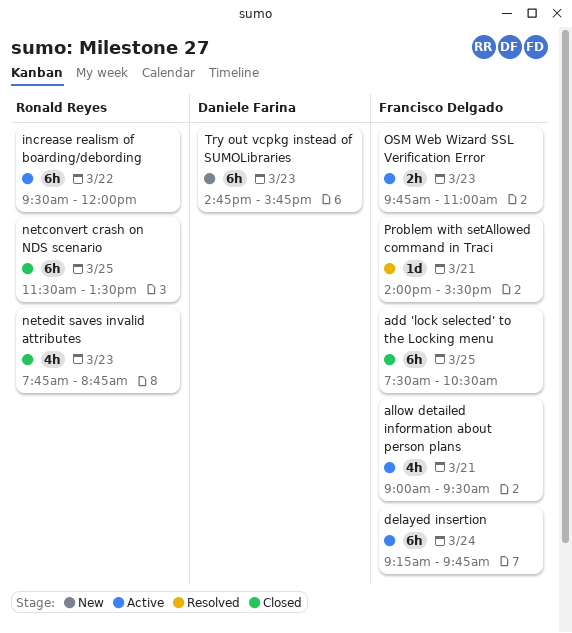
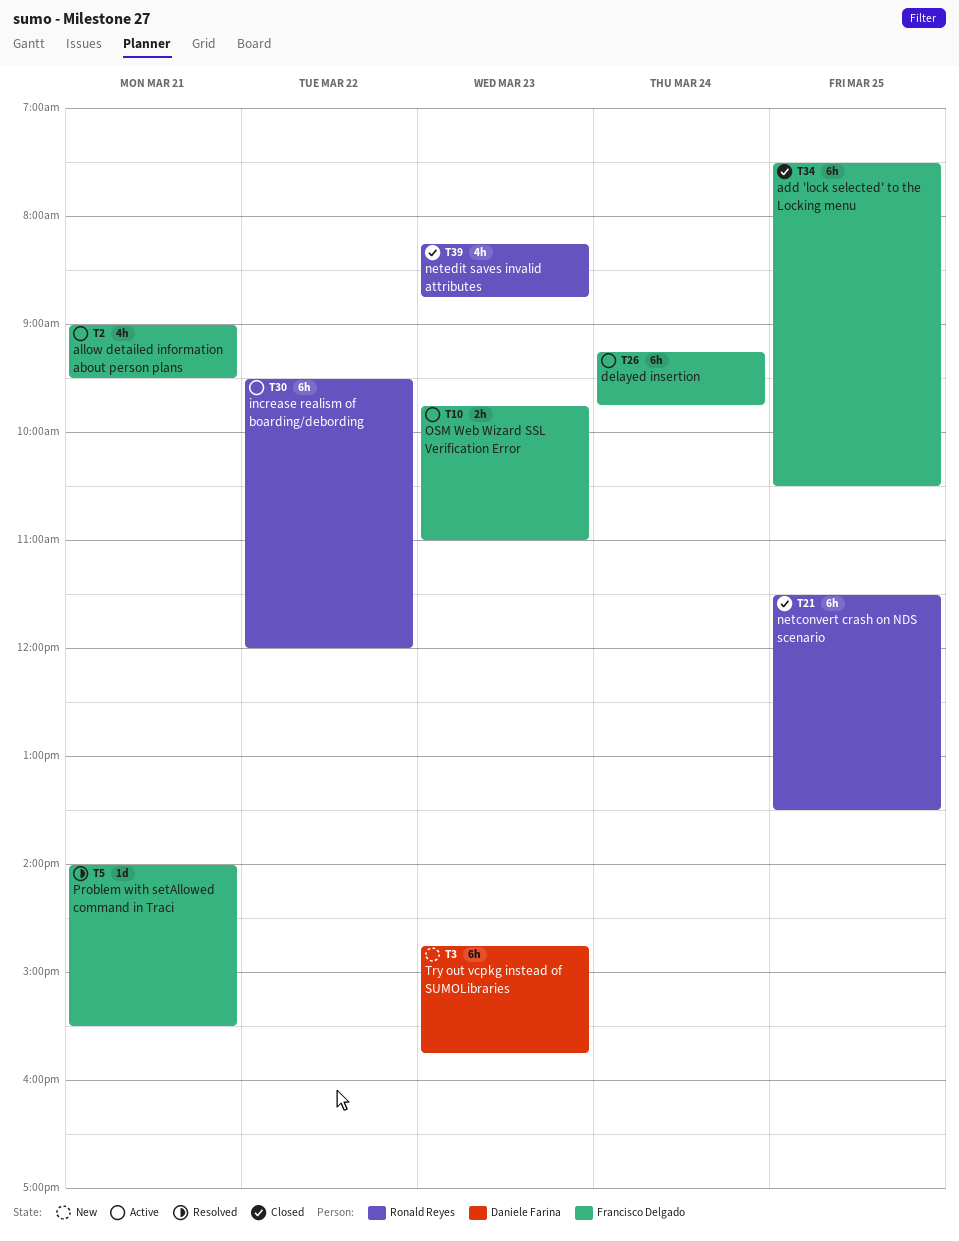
netedit saves invalid attributes, begins: 07:45 -> 08:15

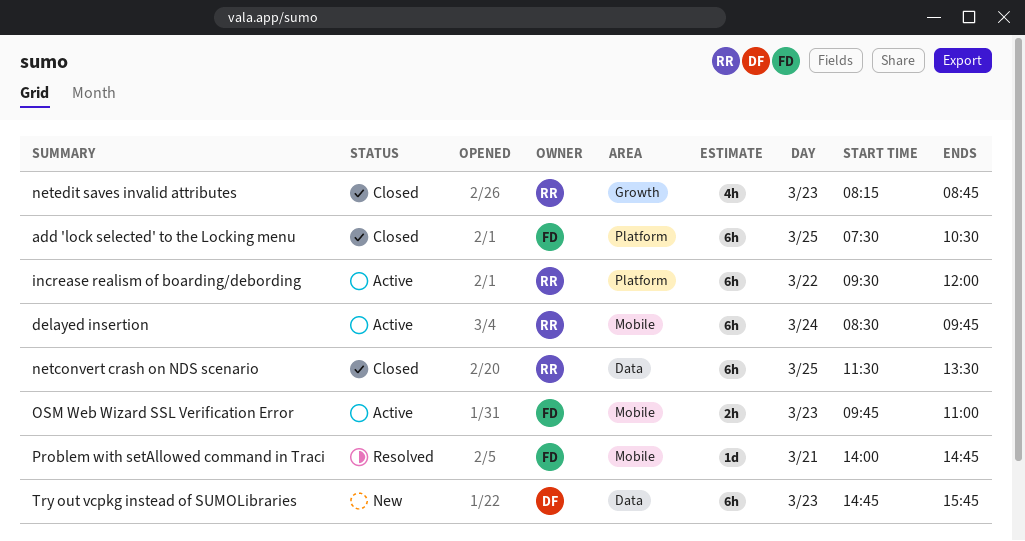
allow detailed information about person plans: present -> none
delayed insertion, owner: Francisco Delgado -> Ronald Reyes
delayed insertion, begins: 09:15 -> 08:30
Problem with setAllowed command in Traci, ends: 15:30 -> 14:45

